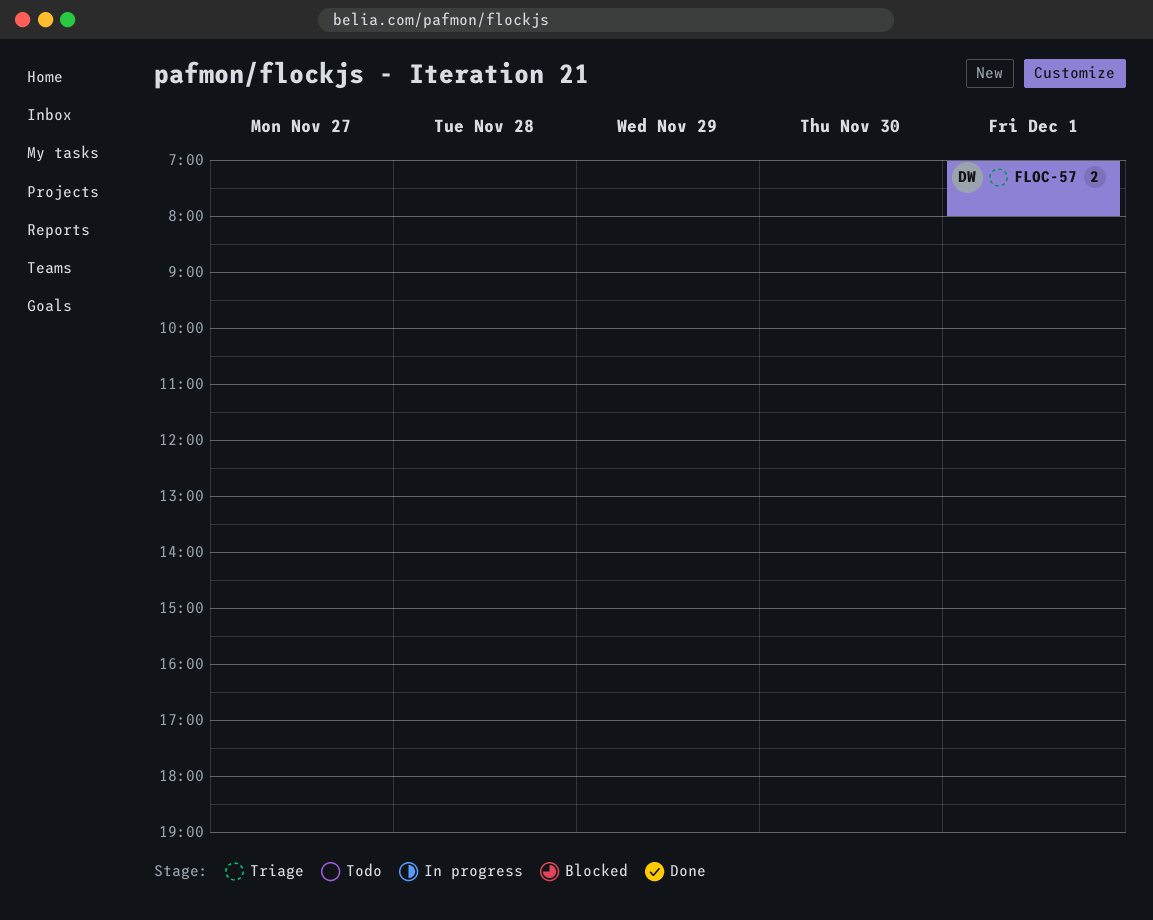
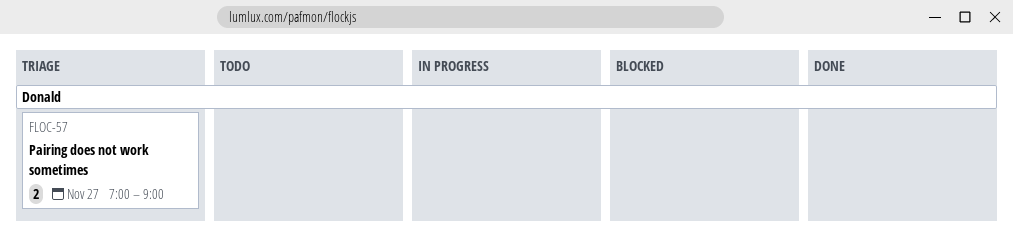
FLOC-57, day: Dec 1 -> Nov 27
FLOC-57, ends: 08:00 -> 09:00

